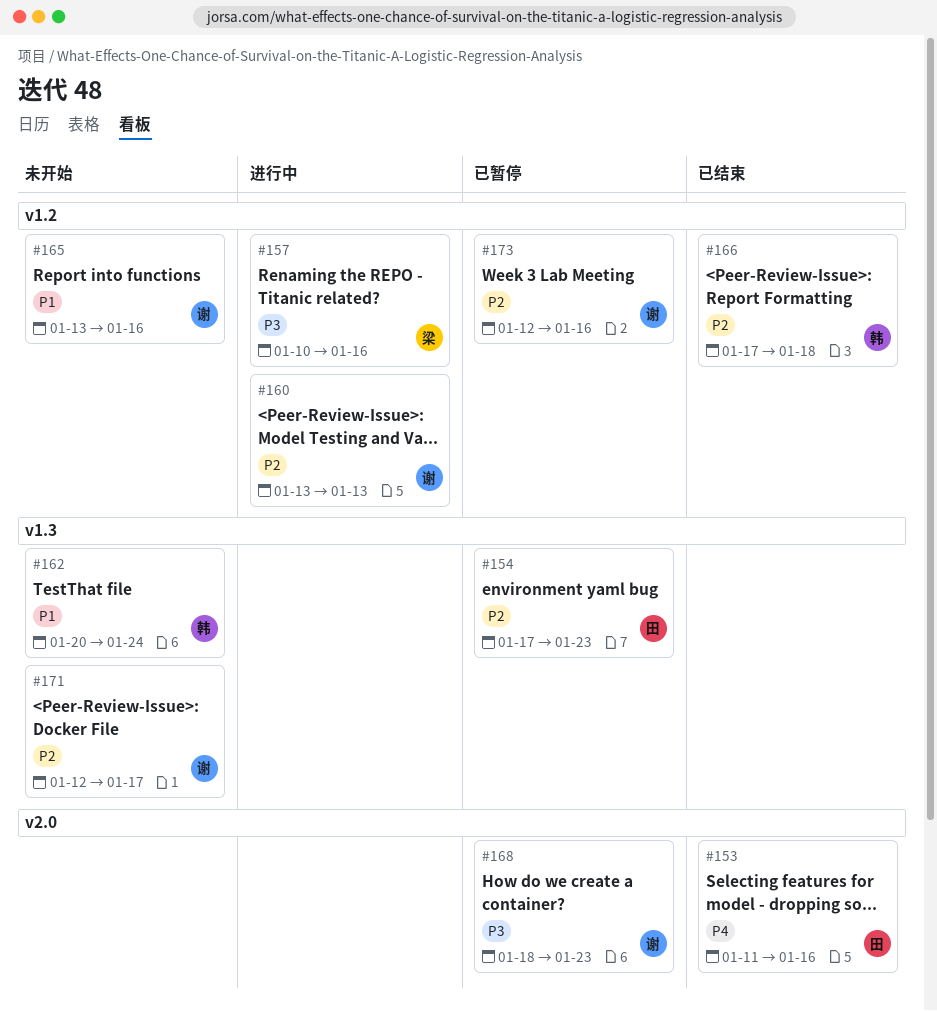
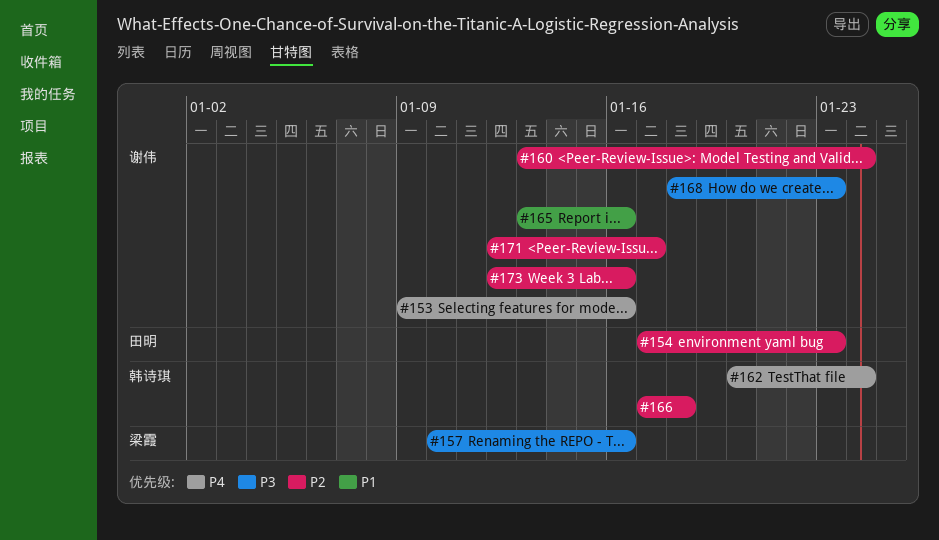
#153, owner: 田明 -> 谢伟
#153, start: Jan 11 -> Jan 9
#160, due: Jan 13 -> Jan 24
#162, priority: P1 -> P4

